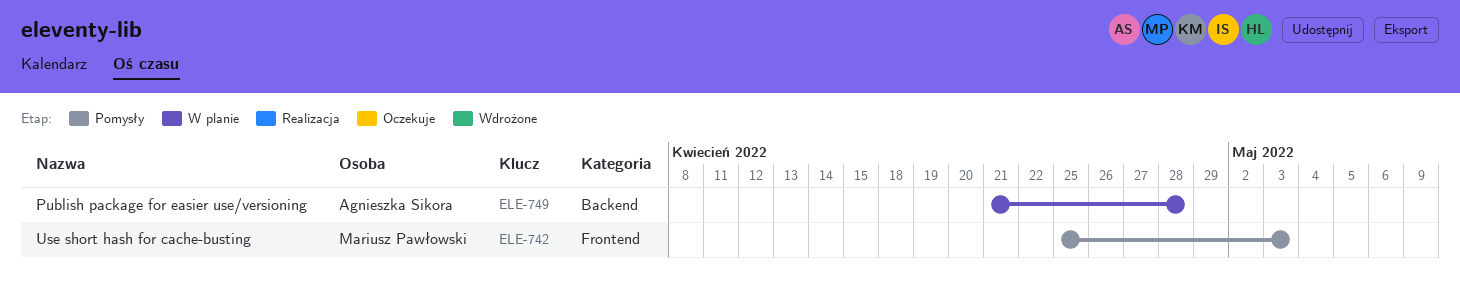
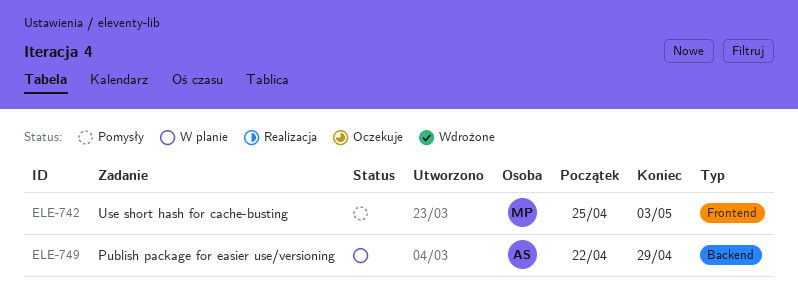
ELE-749, start: Apr 21 -> Apr 22
ELE-749, due: Apr 28 -> Apr 29

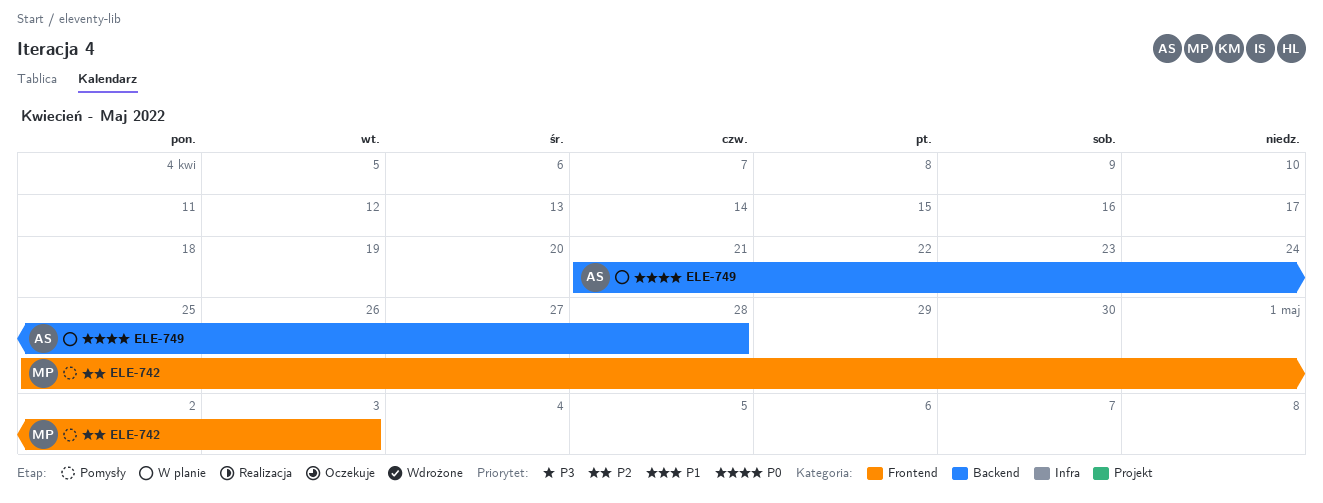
ELE-749, start: Apr 22 -> Apr 21
ELE-749, due: Apr 29 -> Apr 28

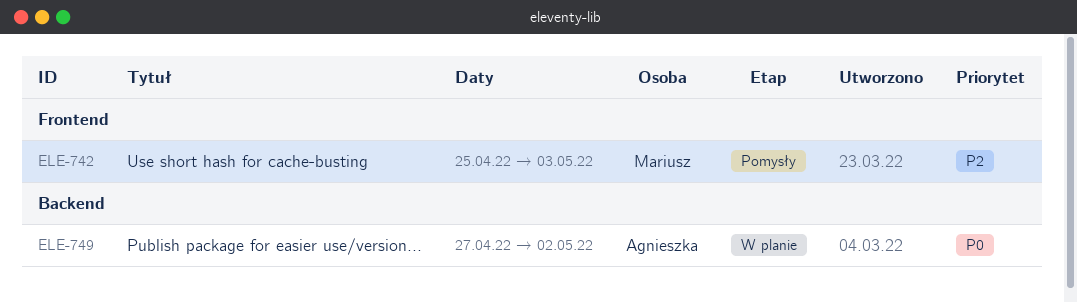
ELE-749, start: Apr 21 -> Apr 27
ELE-749, due: Apr 28 -> May 2

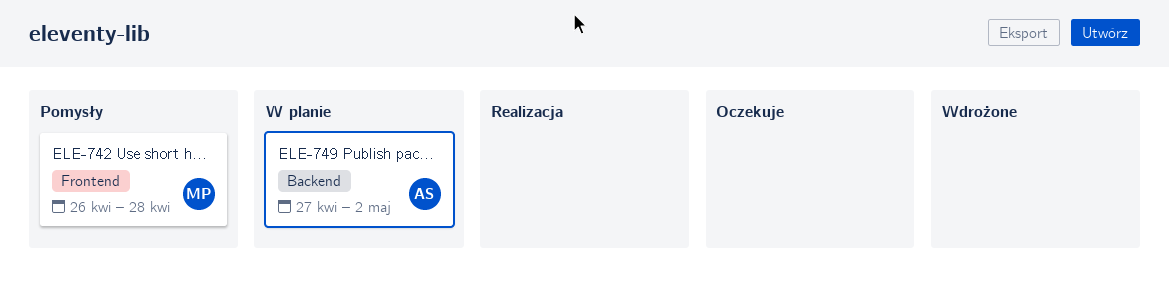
ELE-742, start: Apr 25 -> Apr 26
ELE-742, due: May 3 -> Apr 28

